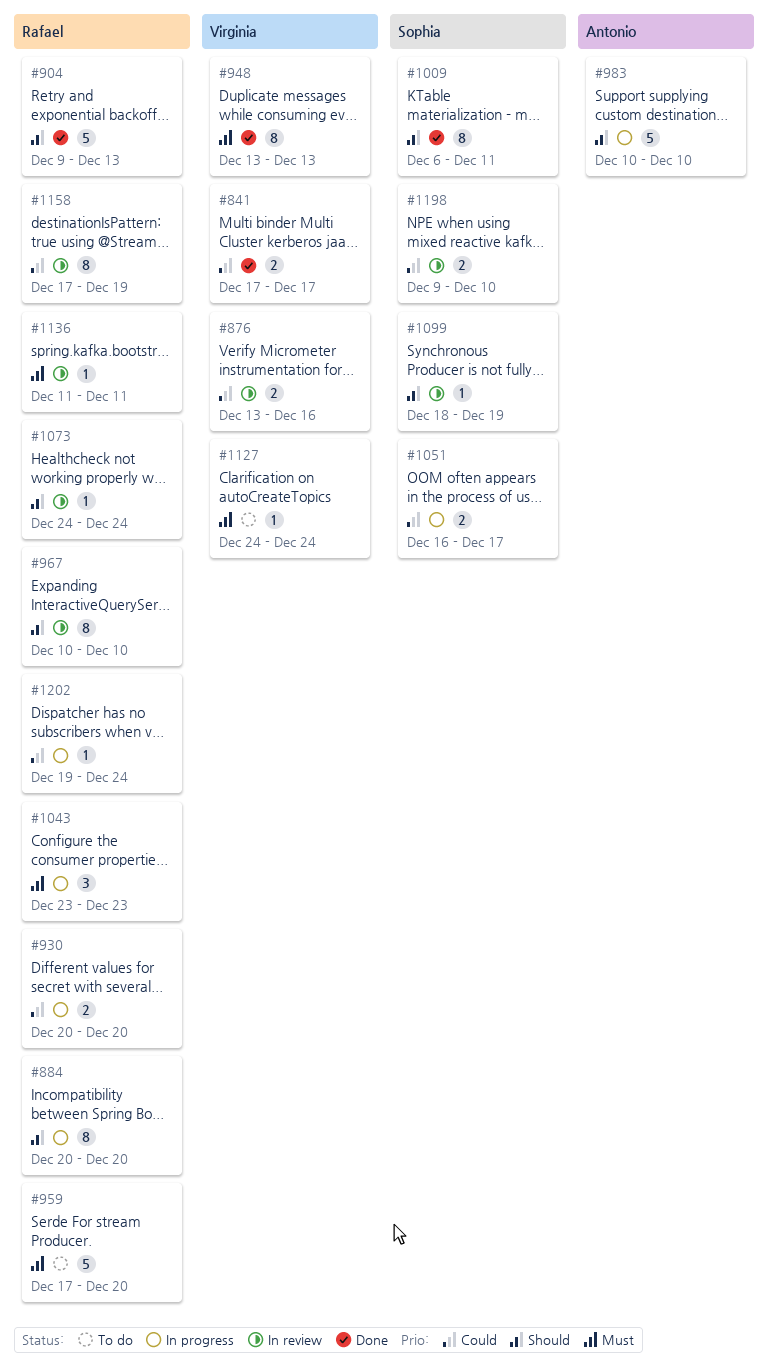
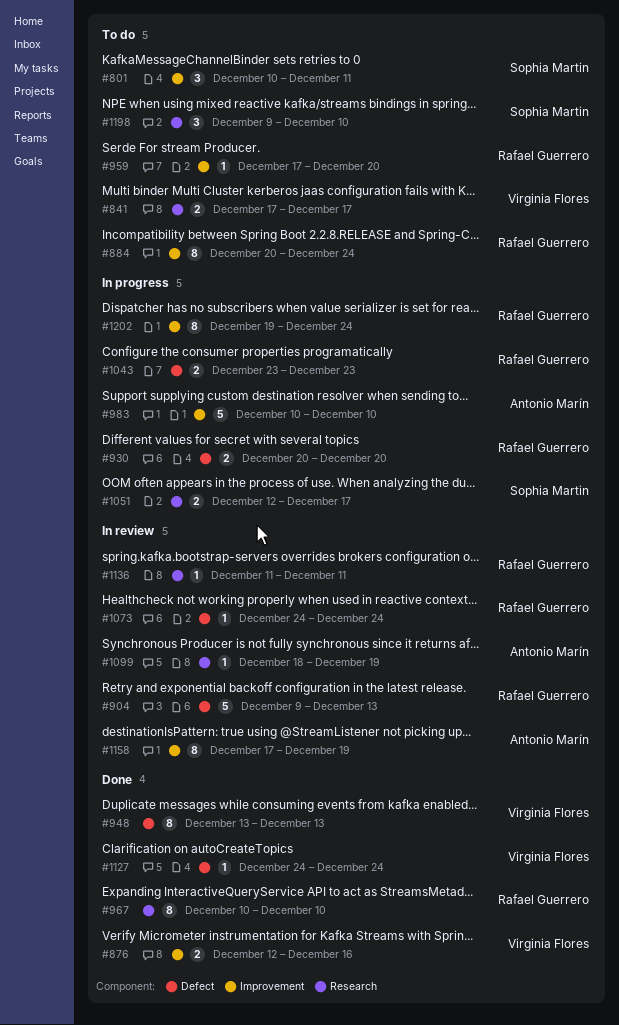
#801: none -> present
#841, status: Done -> To do
#876, status: In review -> Done
#876, start: Dec 13 -> Dec 12
#884, status: In progress -> To do
#884, due: Dec 20 -> Dec 24
#904, status: Done -> In review
#959, estimate: 5 -> 1
#967, status: In review -> Done
#1009: present -> none
#1043, estimate: 3 -> 2
#1051, start: Dec 16 -> Dec 12
#1099, owner: Sophia Martin -> Antonio Marín
#1127, status: To do -> Done
#1158, owner: Rafael Guerrero -> Antonio Marín
#1198, status: In review -> To do
#1198, estimate: 2 -> 3
#1202, estimate: 1 -> 8

